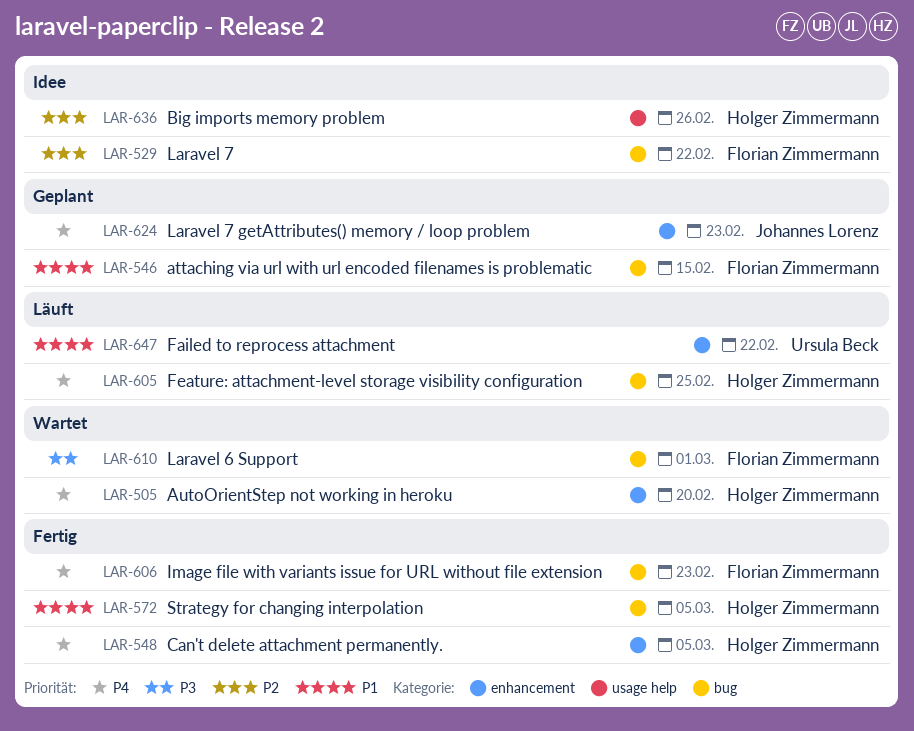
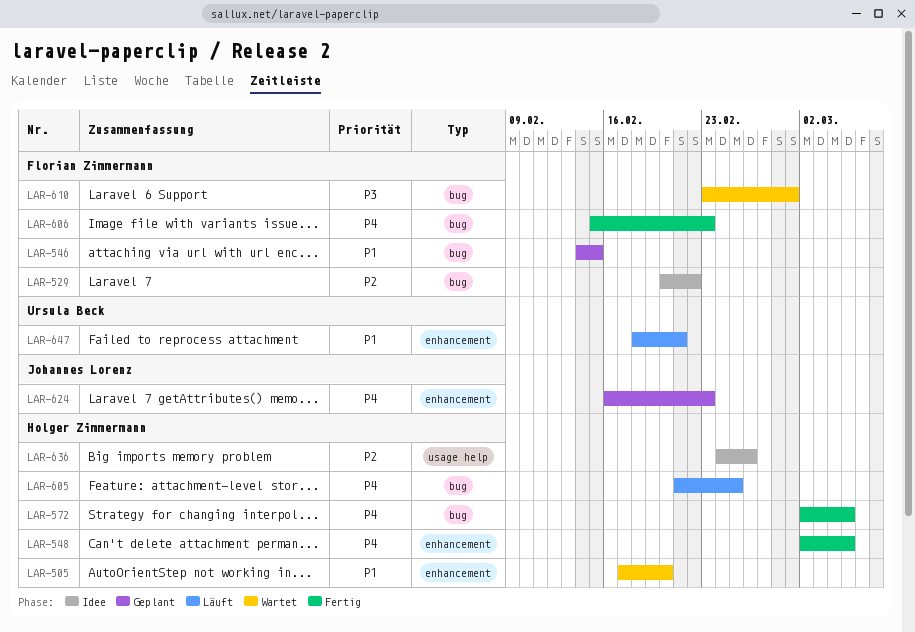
LAR-505, priority: P4 -> P1
LAR-572, priority: P1 -> P4
LAR-647, due: Feb 22 -> Feb 21

